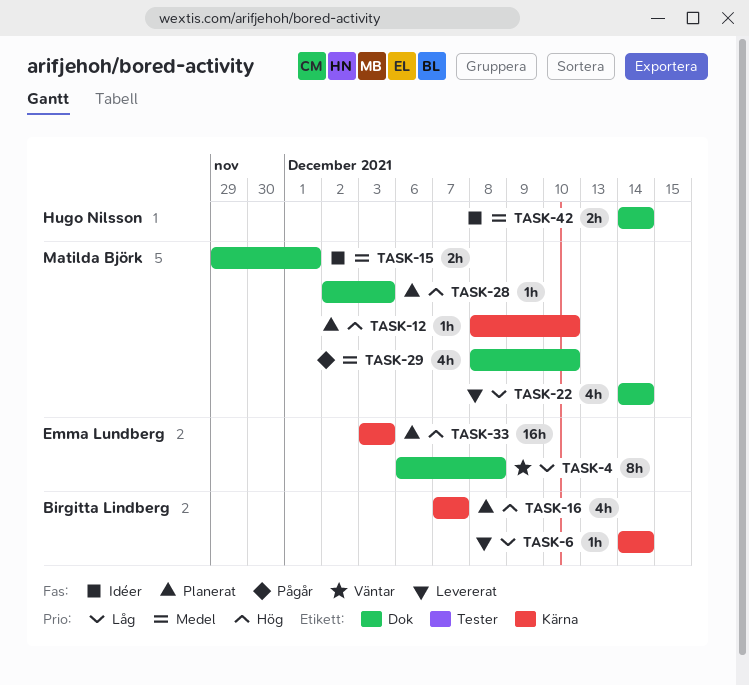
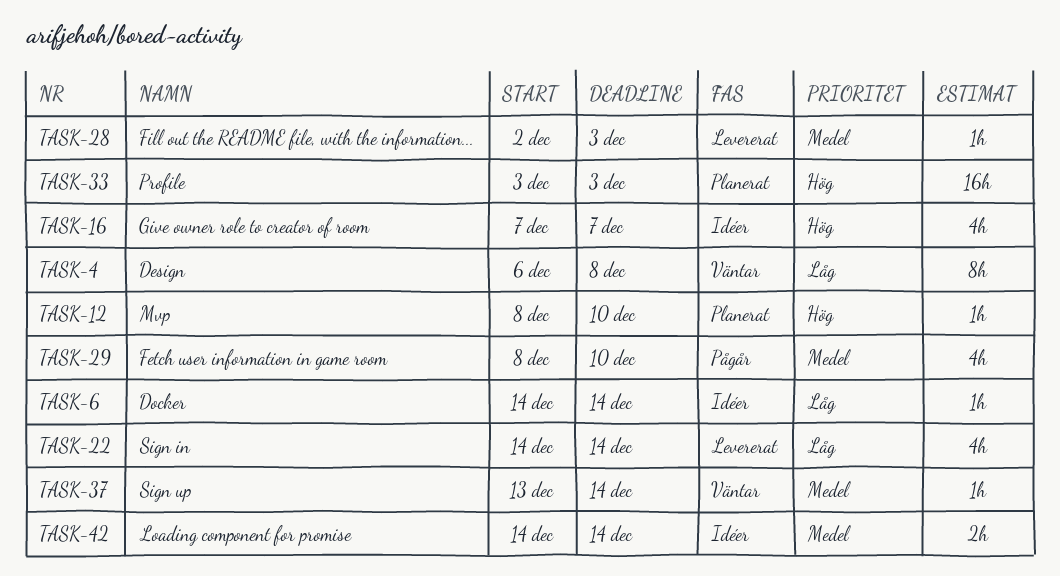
TASK-6, status: Levererat -> Idéer
TASK-15: present -> none
TASK-16, status: Planerat -> Idéer
TASK-28, status: Planerat -> Levererat
TASK-28, priority: Hög -> Medel
TASK-37: none -> present

